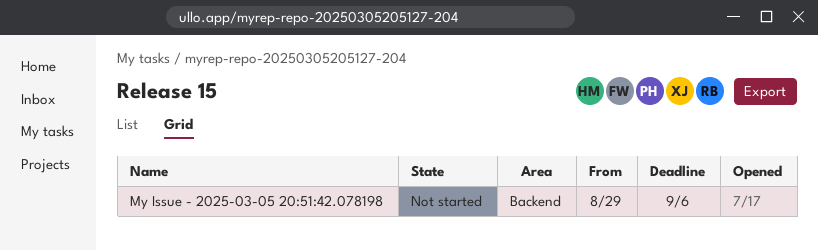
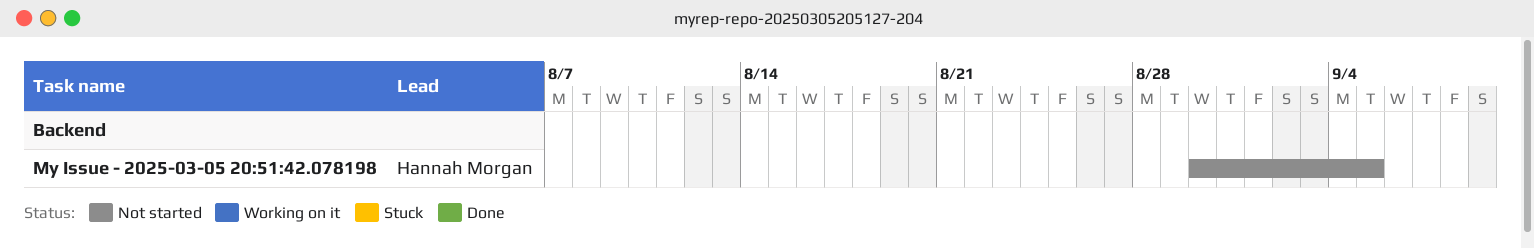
My Issue - 2025-03-05 20:51:42.078198, start: Aug 29 -> Aug 30
My Issue - 2025-03-05 20:51:42.078198, due: Sep 6 -> Sep 5

